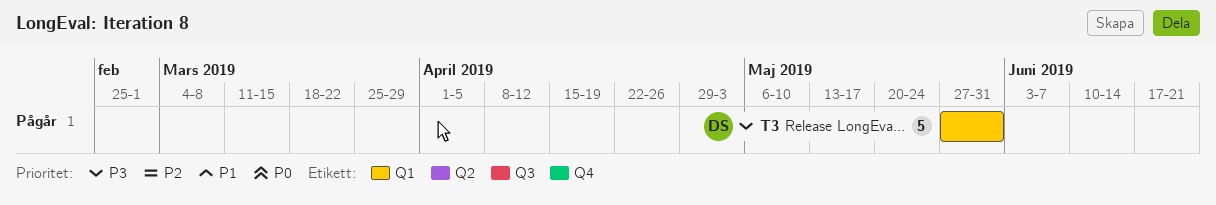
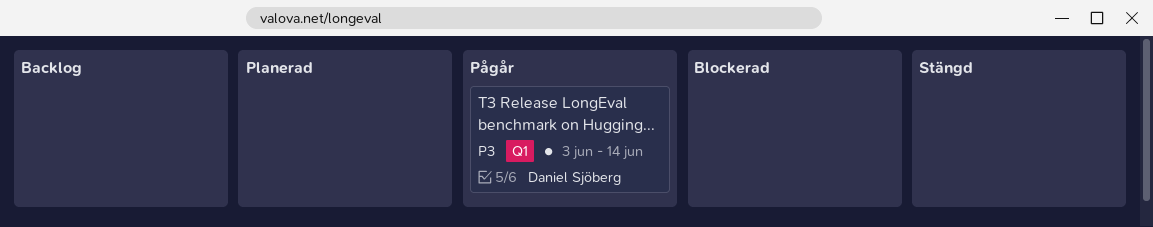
T3, estimate: 5 -> 1
T3, start: May 27 -> Jun 3
T3, due: May 31 -> Jun 14

